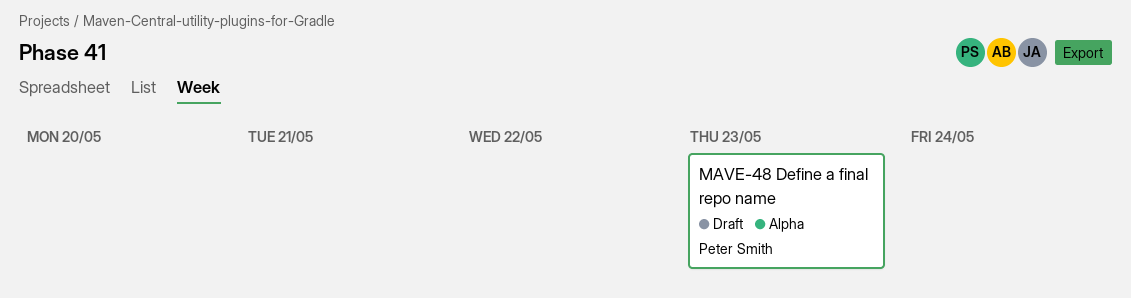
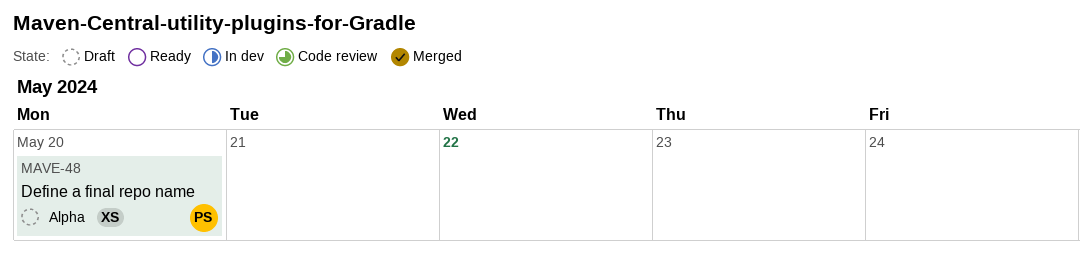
MAVE-48, due: May 23 -> May 20

